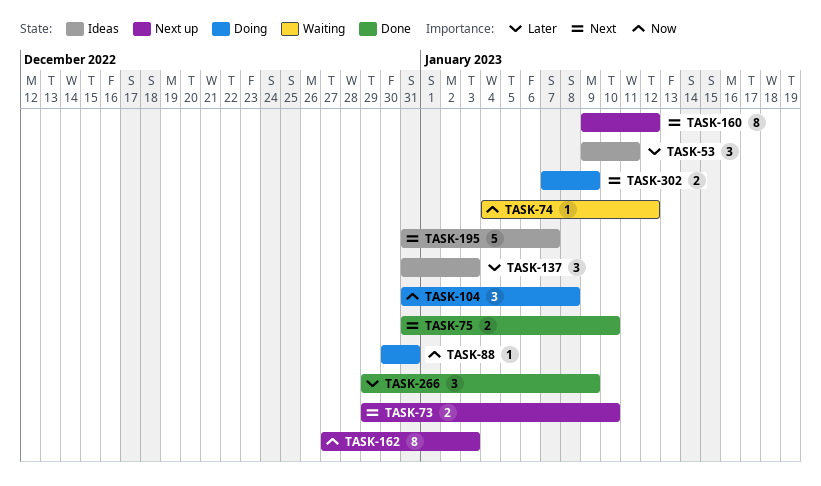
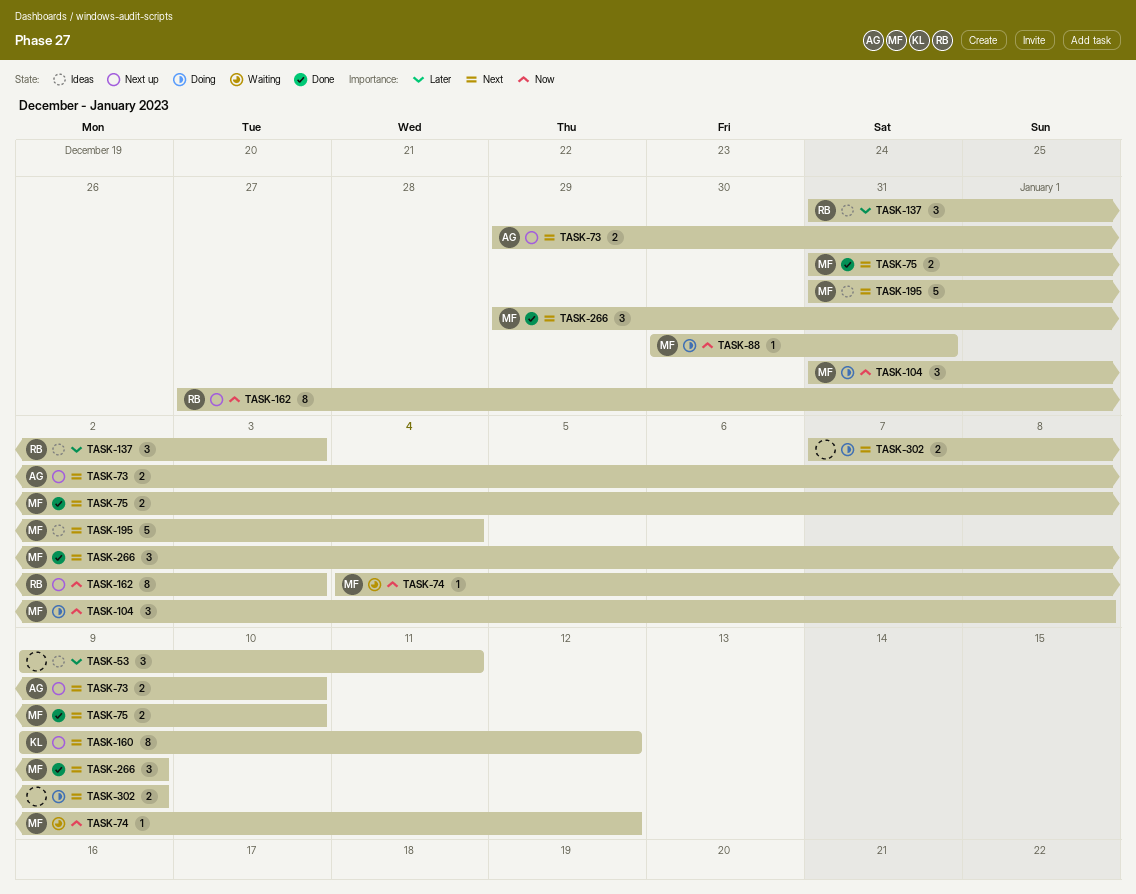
TASK-195, due: Jan 7 -> Jan 4
TASK-266, priority: Later -> Next

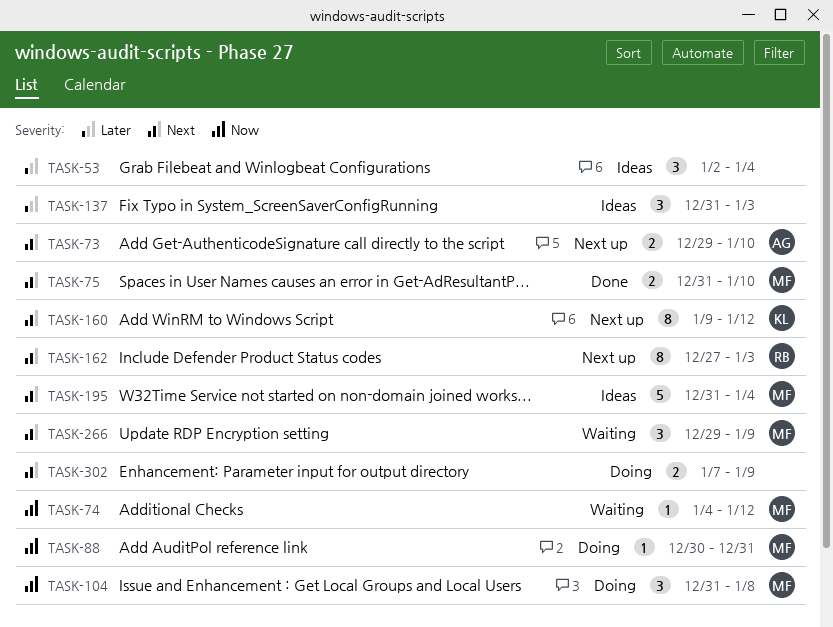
TASK-53, start: Jan 9 -> Jan 2
TASK-53, due: Jan 11 -> Jan 4
TASK-137, owner: RB -> none
TASK-162, priority: Now -> Next
TASK-266, status: Done -> Waiting

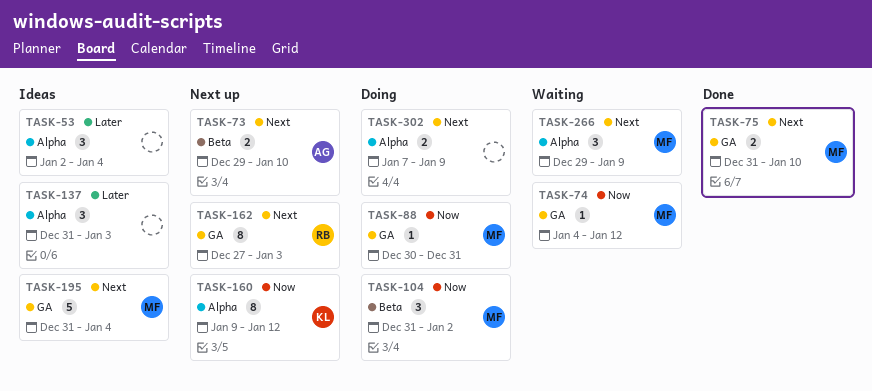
TASK-104, due: Jan 8 -> Jan 2
TASK-160, priority: Next -> Now

